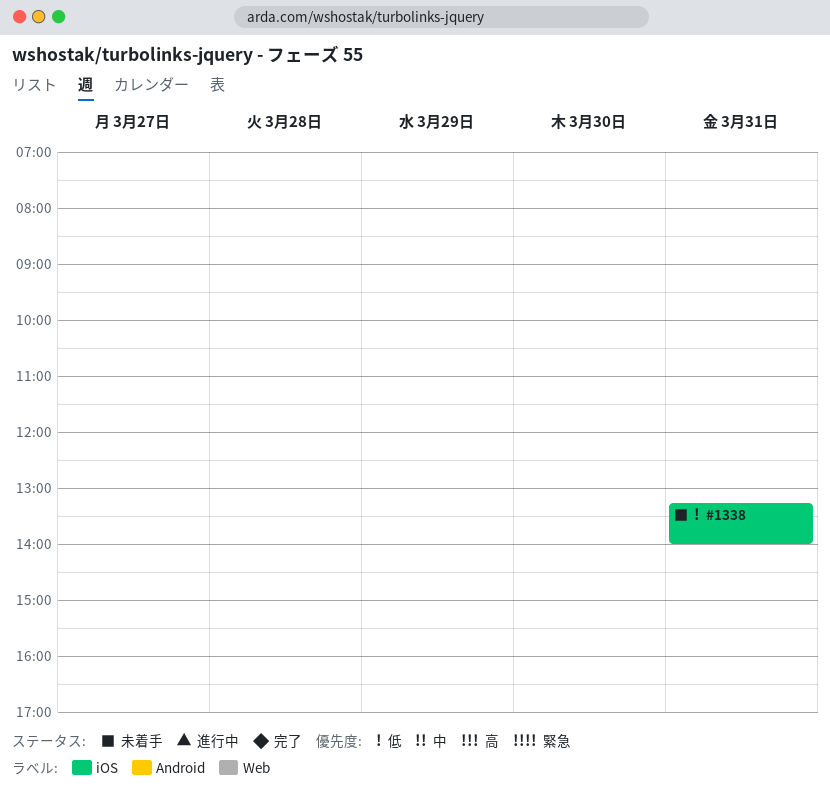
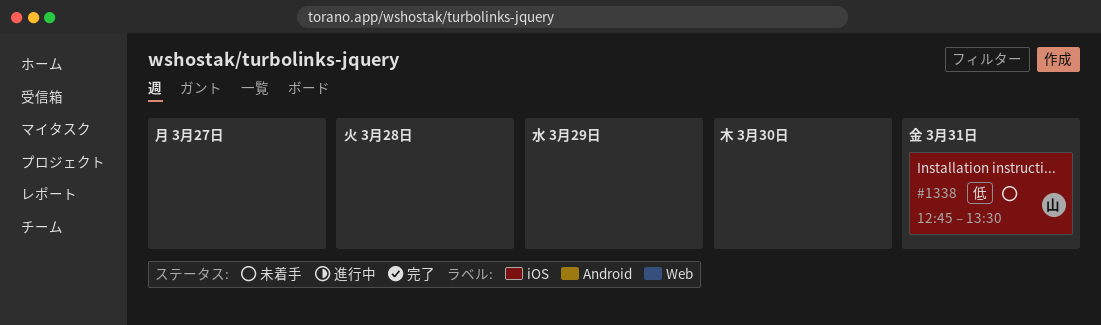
#1338, begins: 13:15 -> 12:45
#1338, ends: 14:00 -> 13:30

